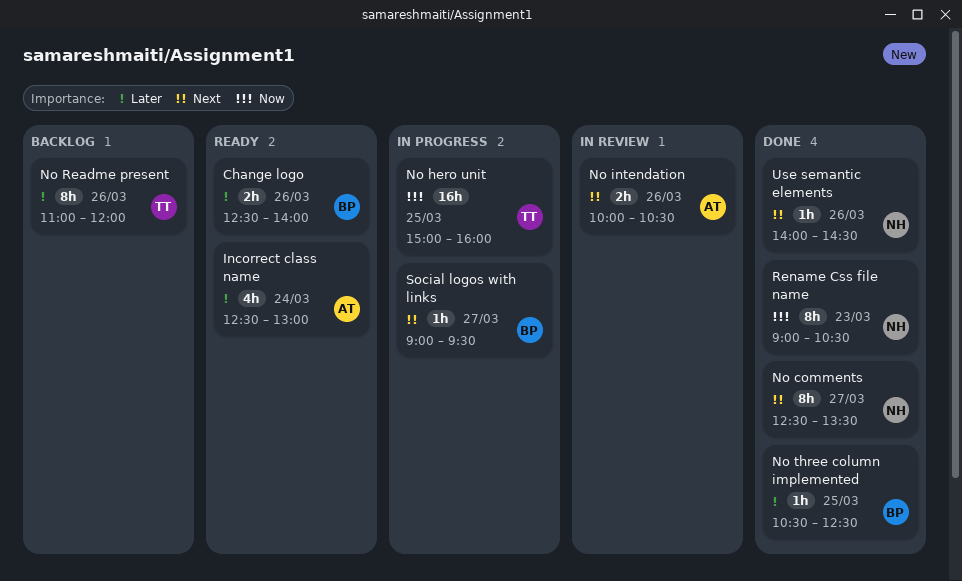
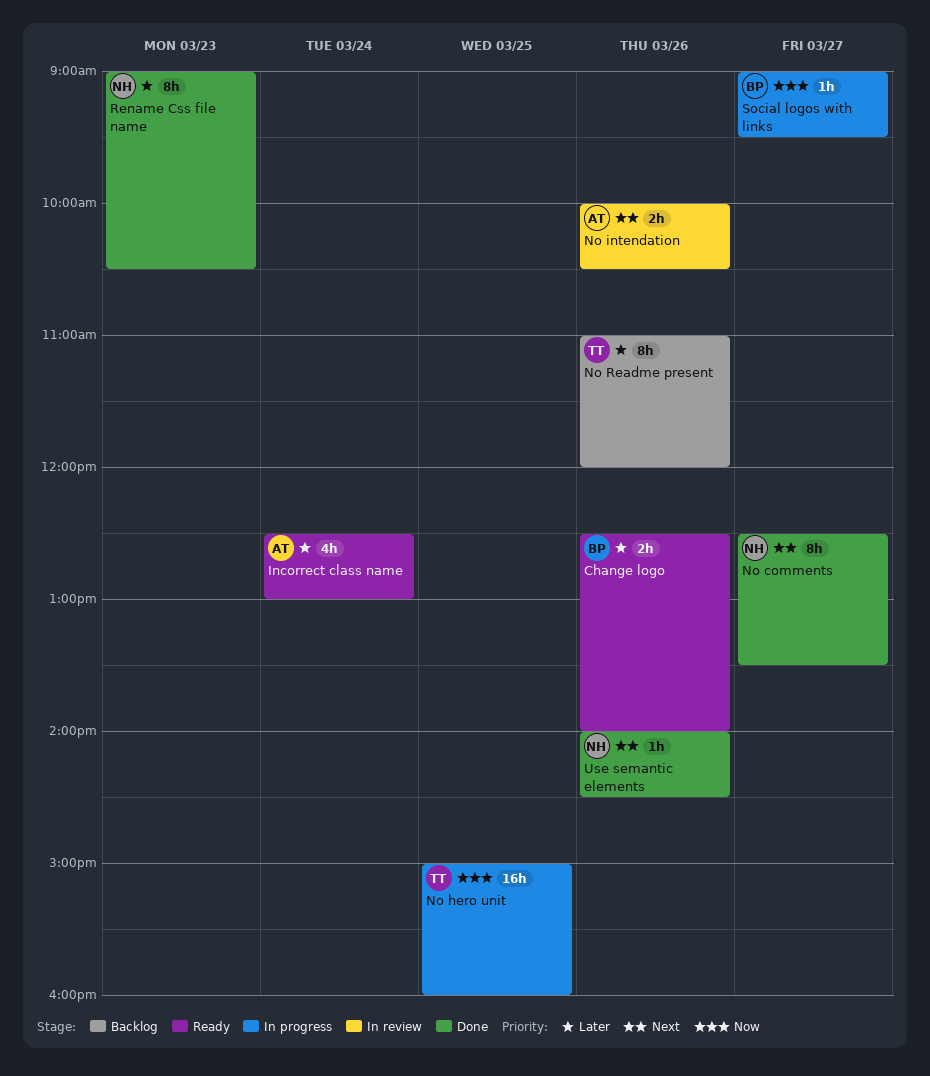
No three column implemented: present -> none
Rename Css file name, priority: Now -> Later
Social logos with links, priority: Next -> Now

